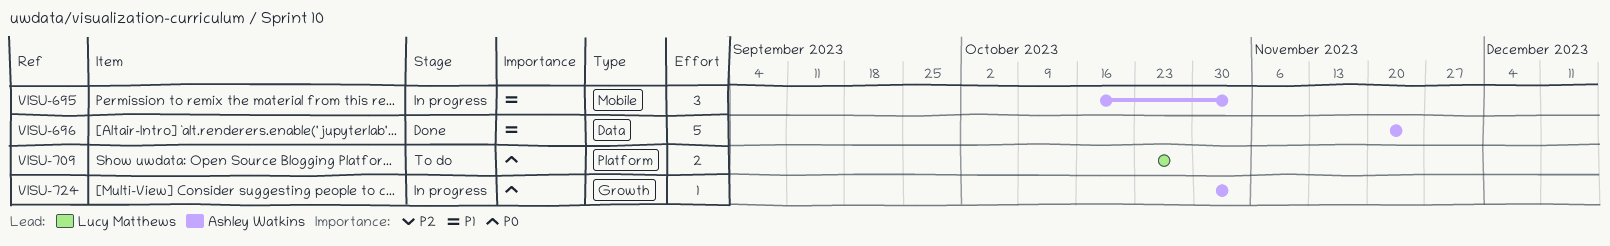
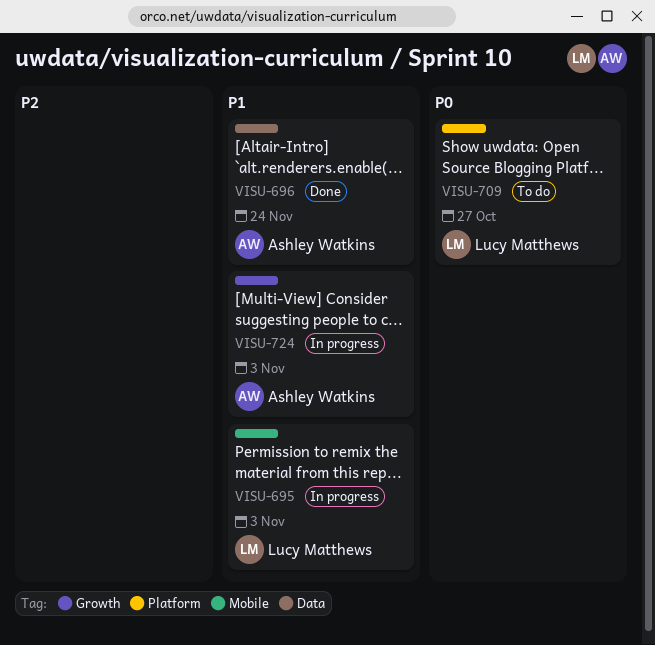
VISU-695, owner: Ashley Watkins -> Lucy Matthews
VISU-724, priority: P0 -> P1

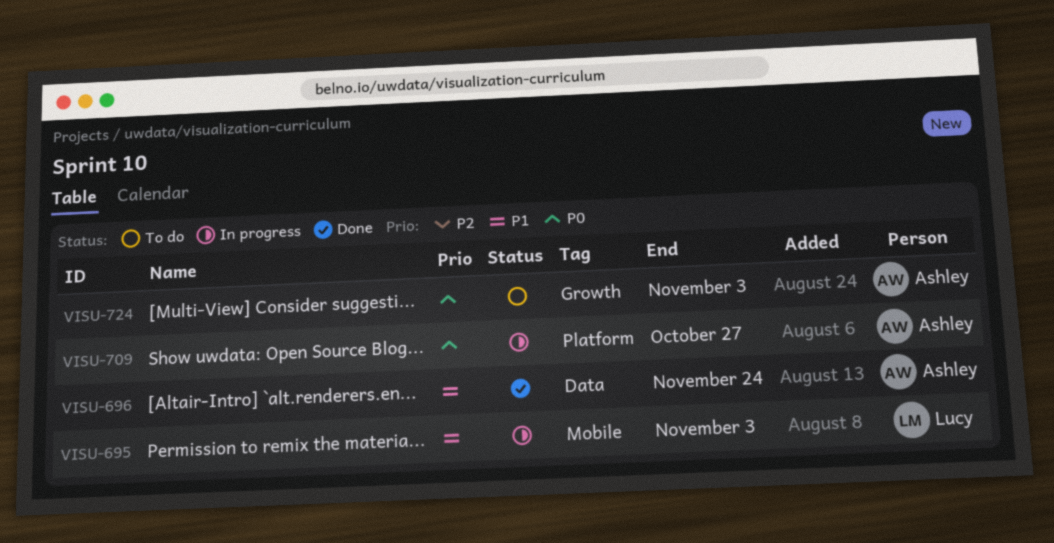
VISU-709, status: To do -> In progress
VISU-709, owner: Lucy Matthews -> Ashley Watkins
VISU-724, status: In progress -> To do
VISU-724, priority: P1 -> P0

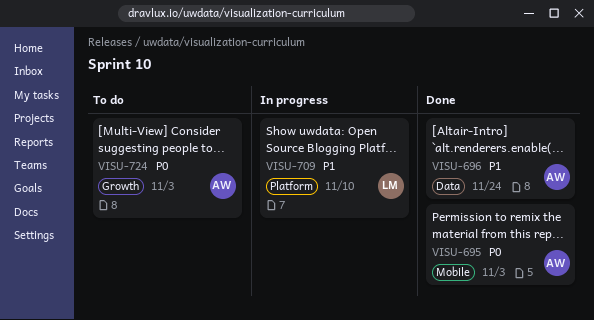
VISU-695, status: In progress -> Done
VISU-695, owner: Lucy -> Ashley
VISU-695, priority: P1 -> P0
VISU-709, owner: Ashley -> Lucy
VISU-709, priority: P0 -> P1
VISU-709, due: Oct 27 -> Nov 10

